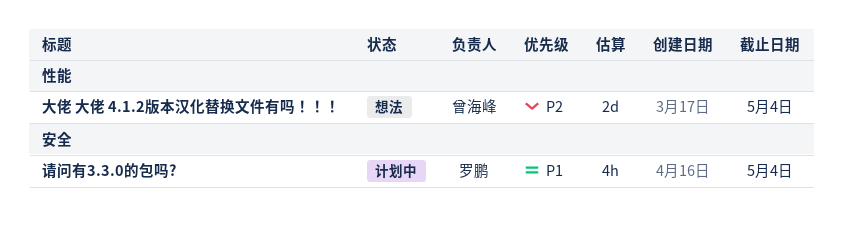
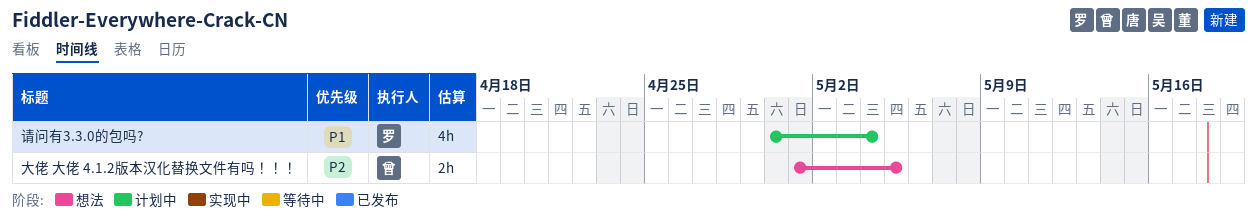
大佬 大佬 4.1.2版本汉化替换文件有吗！！！, estimate: 2d -> 2h
大佬 大佬 4.1.2版本汉化替换文件有吗！！！, due: May 4 -> May 5

